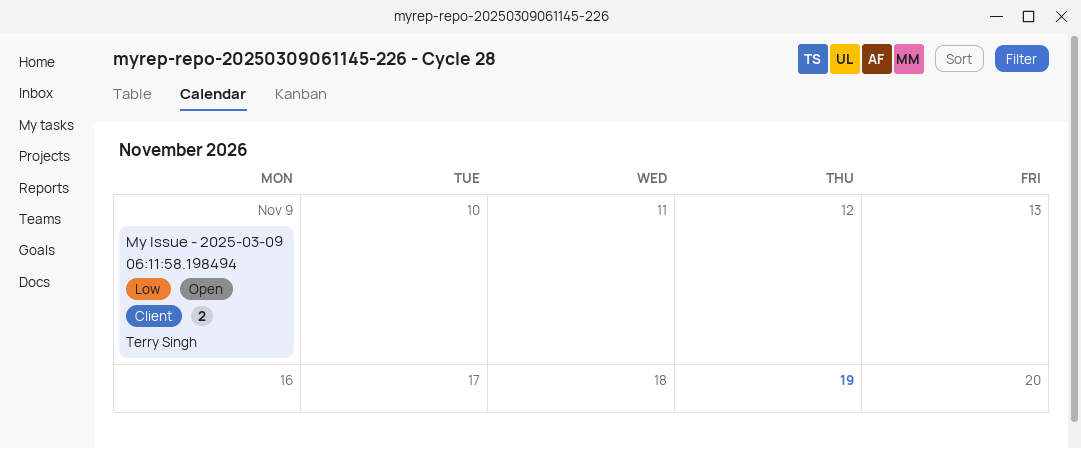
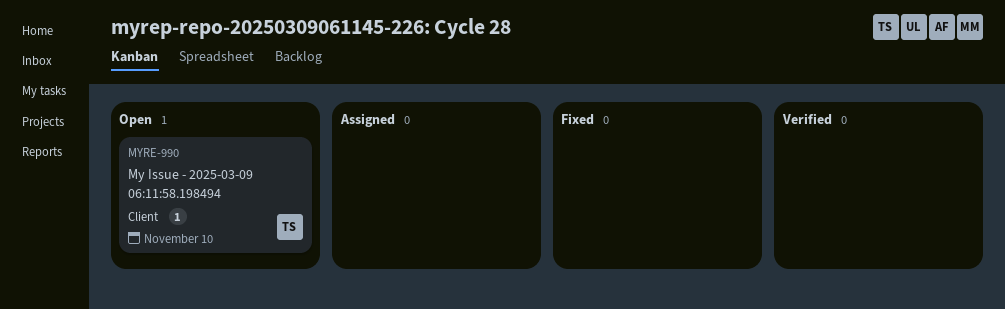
My Issue - 2025-03-09 06:11:58.198494, estimate: 2 -> 1
My Issue - 2025-03-09 06:11:58.198494, due: Nov 9 -> Nov 10

